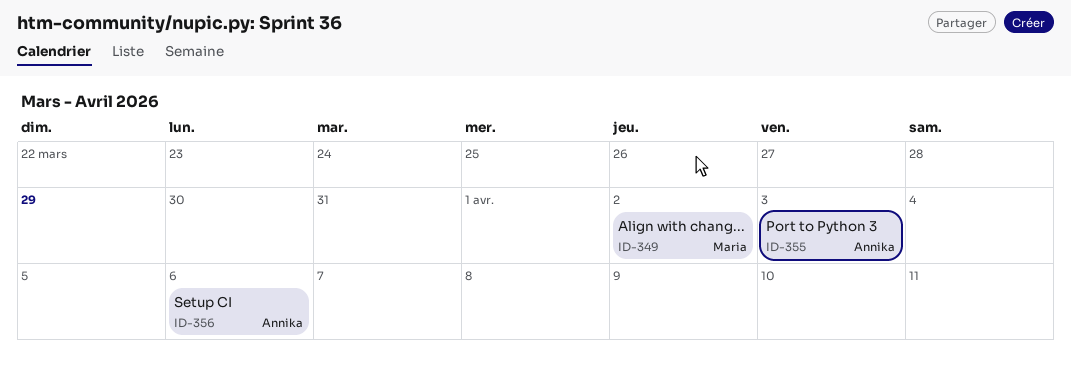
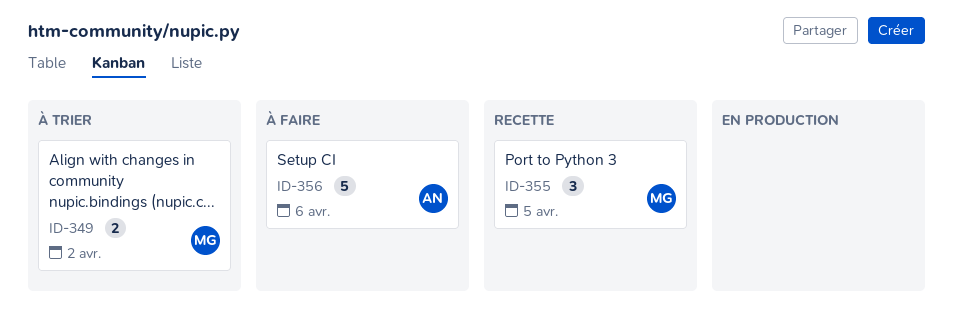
ID-355, owner: Annika -> Maria
ID-355, due: Apr 3 -> Apr 5

